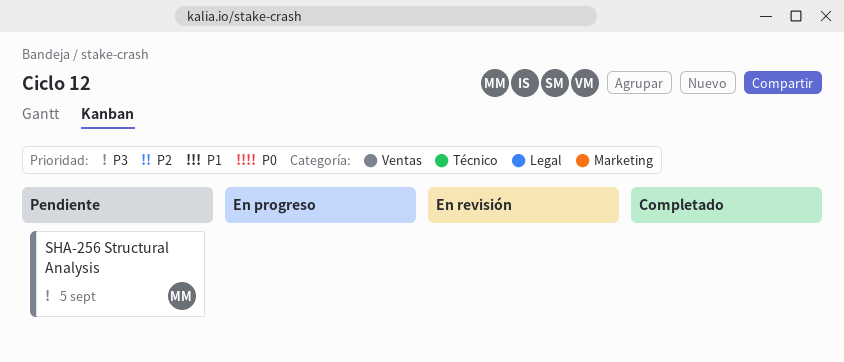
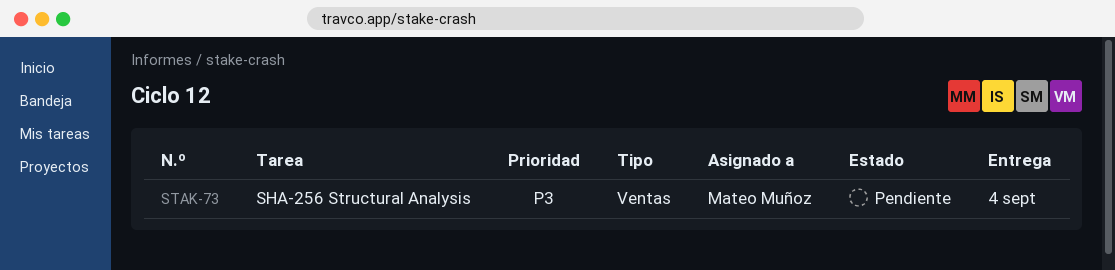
SHA-256 Structural Analysis, due: Sep 5 -> Sep 4

